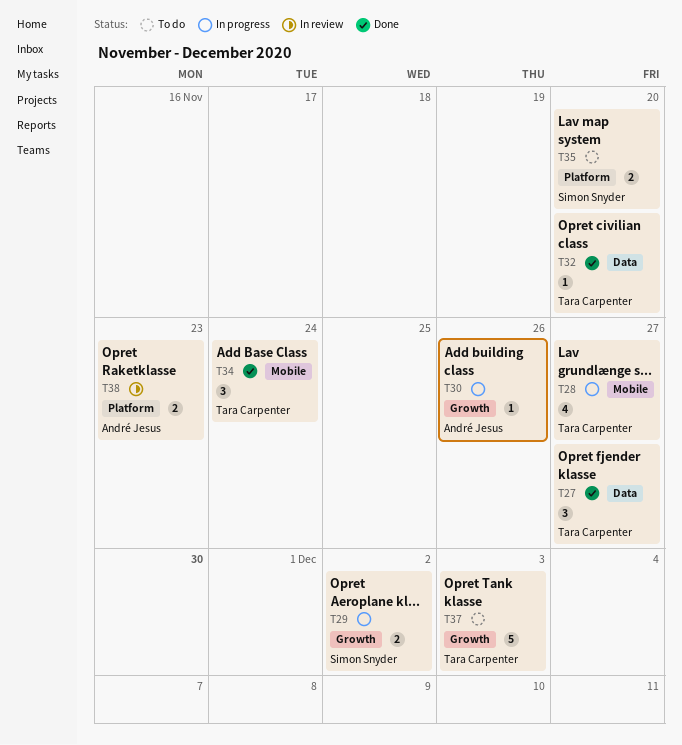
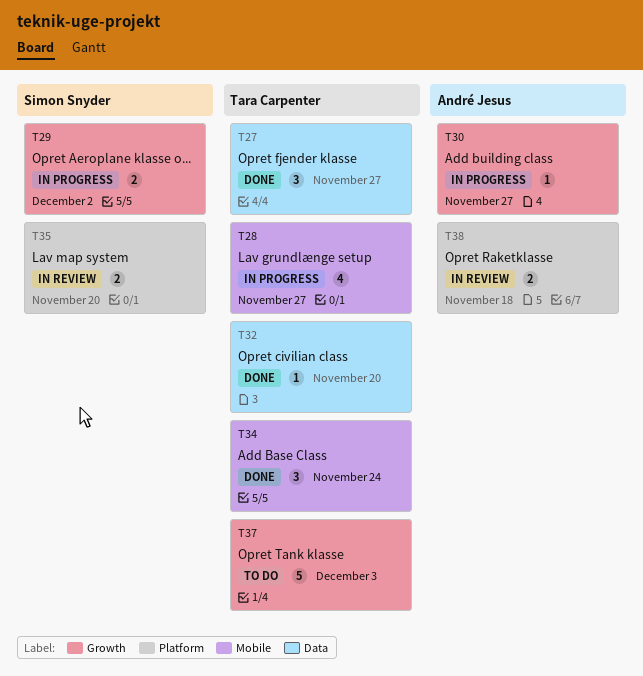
T30, due: Nov 26 -> Nov 27
T35, status: To do -> In review
T38, due: Nov 23 -> Nov 18

